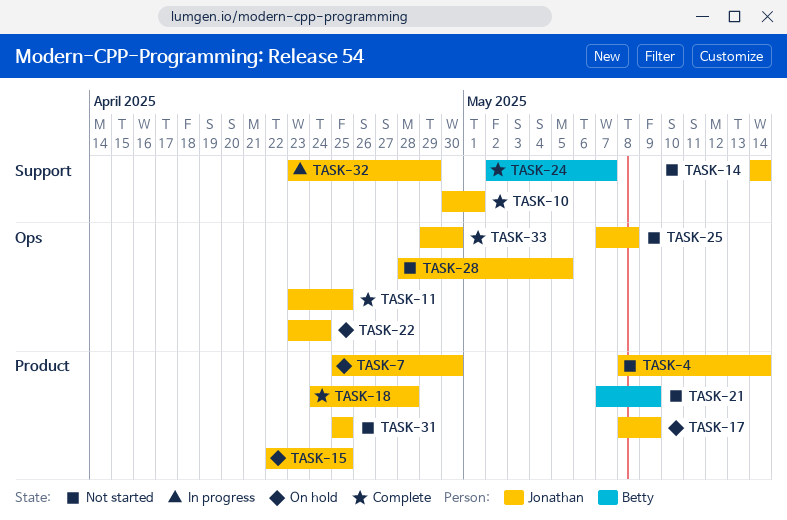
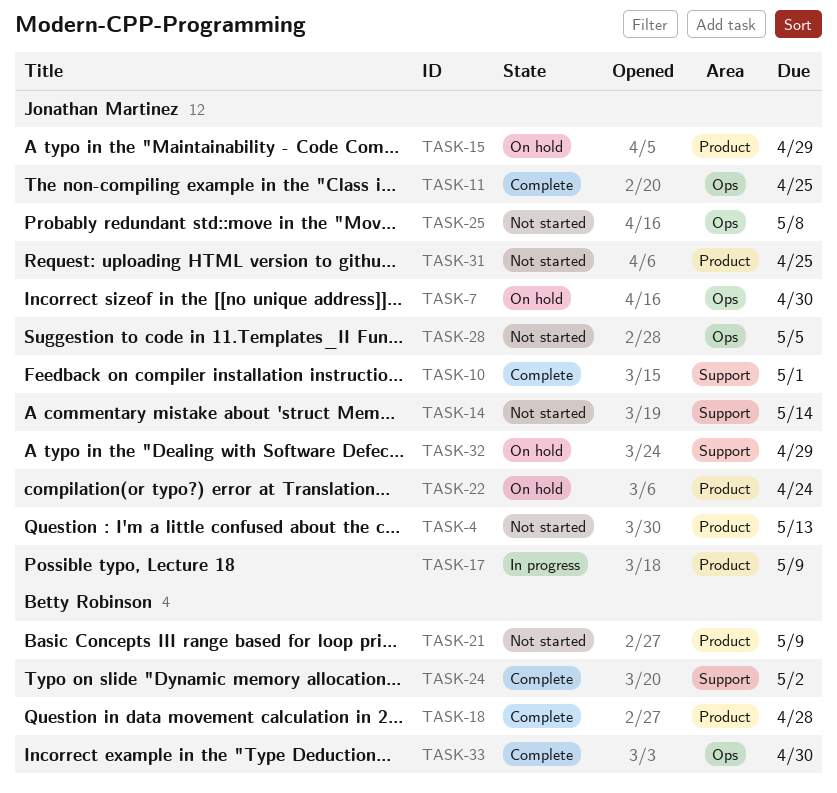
TASK-4, due: May 14 -> May 13
TASK-7, label: Product -> Ops
TASK-15, due: Apr 25 -> Apr 29
TASK-17, status: On hold -> In progress
TASK-18, owner: Jonathan Martinez -> Betty Robinson
TASK-22, label: Ops -> Product
TASK-24, due: May 7 -> May 2
TASK-32, status: In progress -> On hold
TASK-33, owner: Jonathan Martinez -> Betty Robinson

